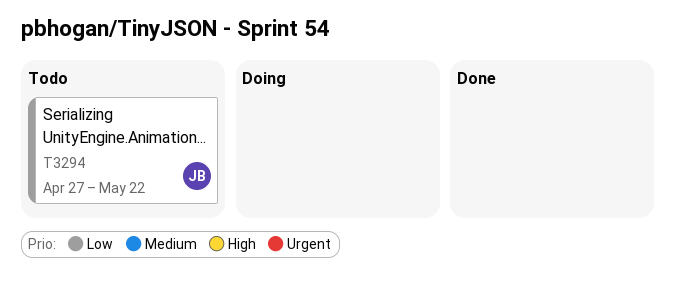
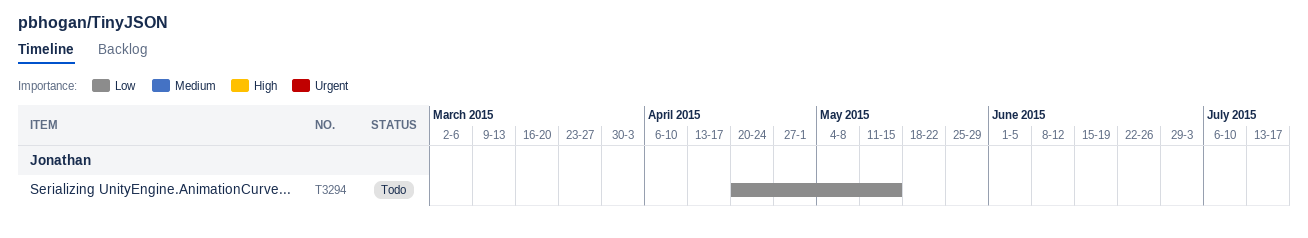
T3294, start: Apr 27 -> Apr 20
T3294, due: May 22 -> May 15

